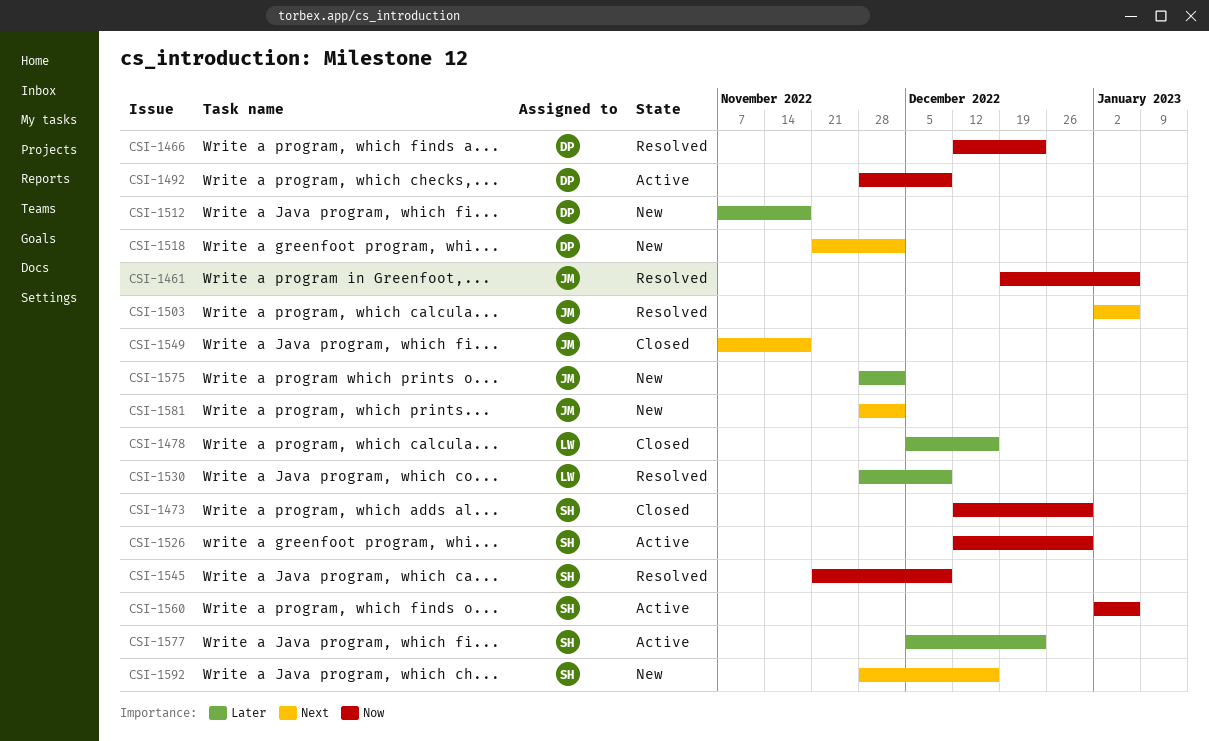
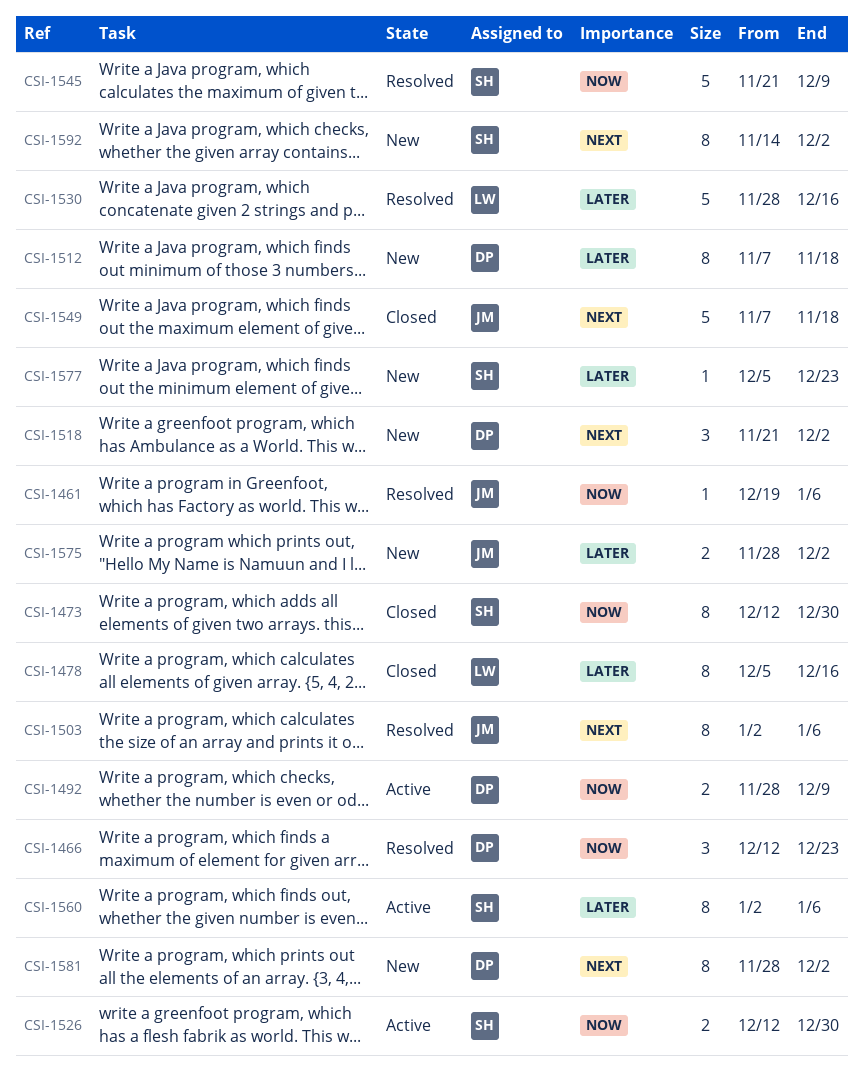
CSI-1530, due: Dec 9 -> Dec 16
CSI-1560, priority: Now -> Later
CSI-1577, status: Active -> New
CSI-1581, owner: JM -> DP
CSI-1592, start: Nov 28 -> Nov 14
CSI-1592, due: Dec 16 -> Dec 2

